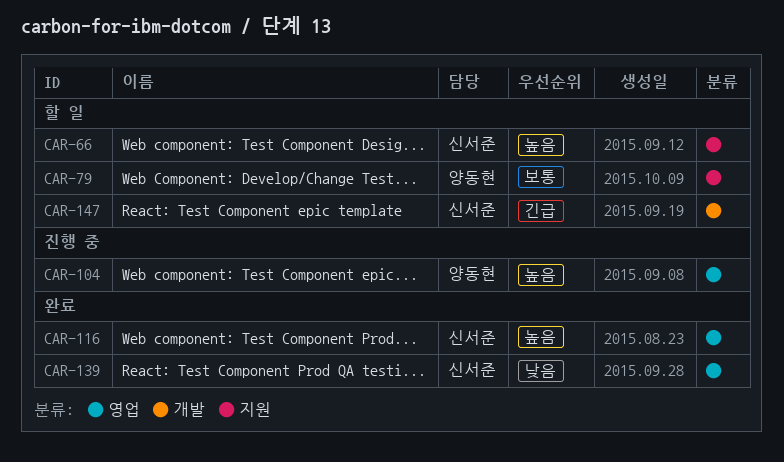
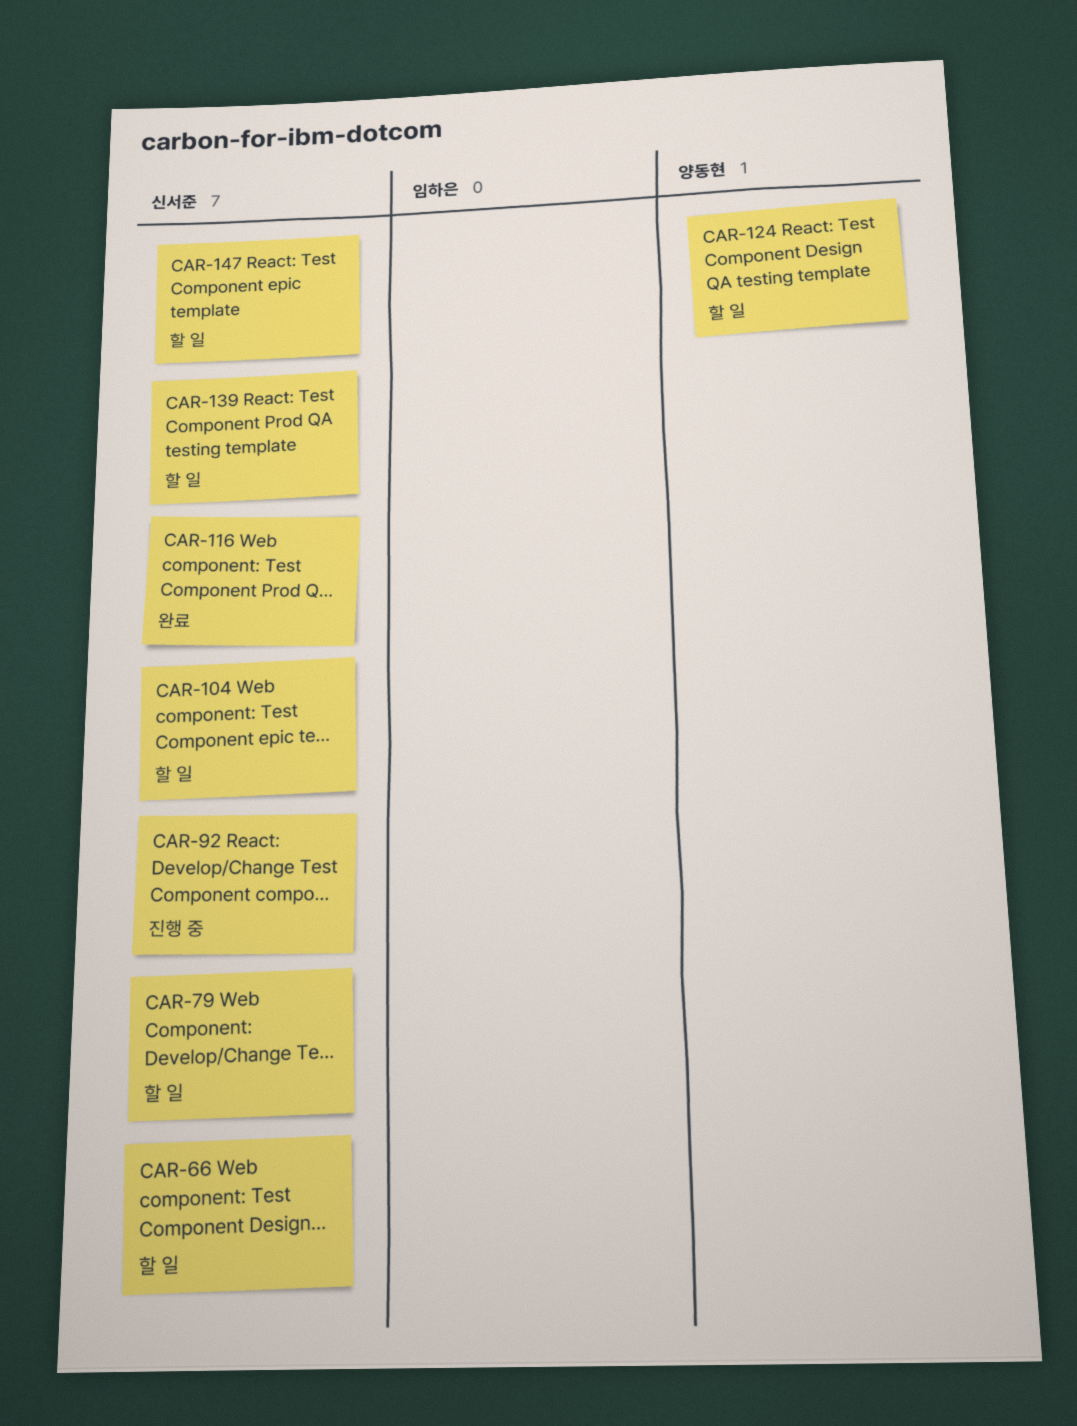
CAR-79, owner: 양동현 -> 신서준
CAR-92: none -> present
CAR-104, status: 진행 중 -> 할 일
CAR-104, owner: 양동현 -> 신서준
CAR-124: none -> present
CAR-139, status: 완료 -> 할 일

